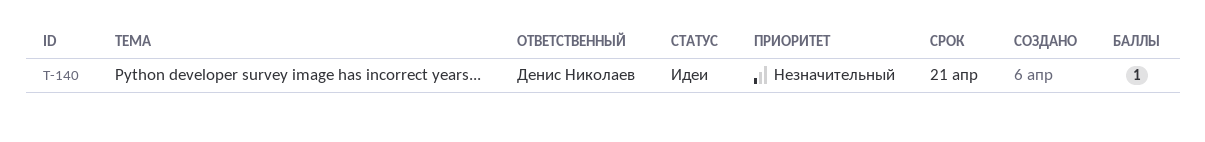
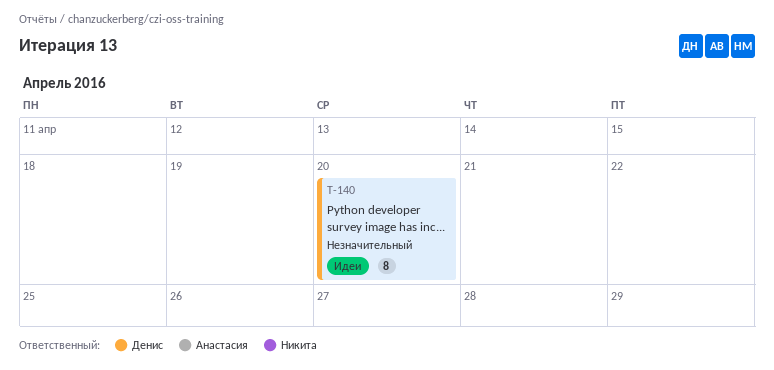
T-140, estimate: 1 -> 8
T-140, due: Apr 21 -> Apr 20

